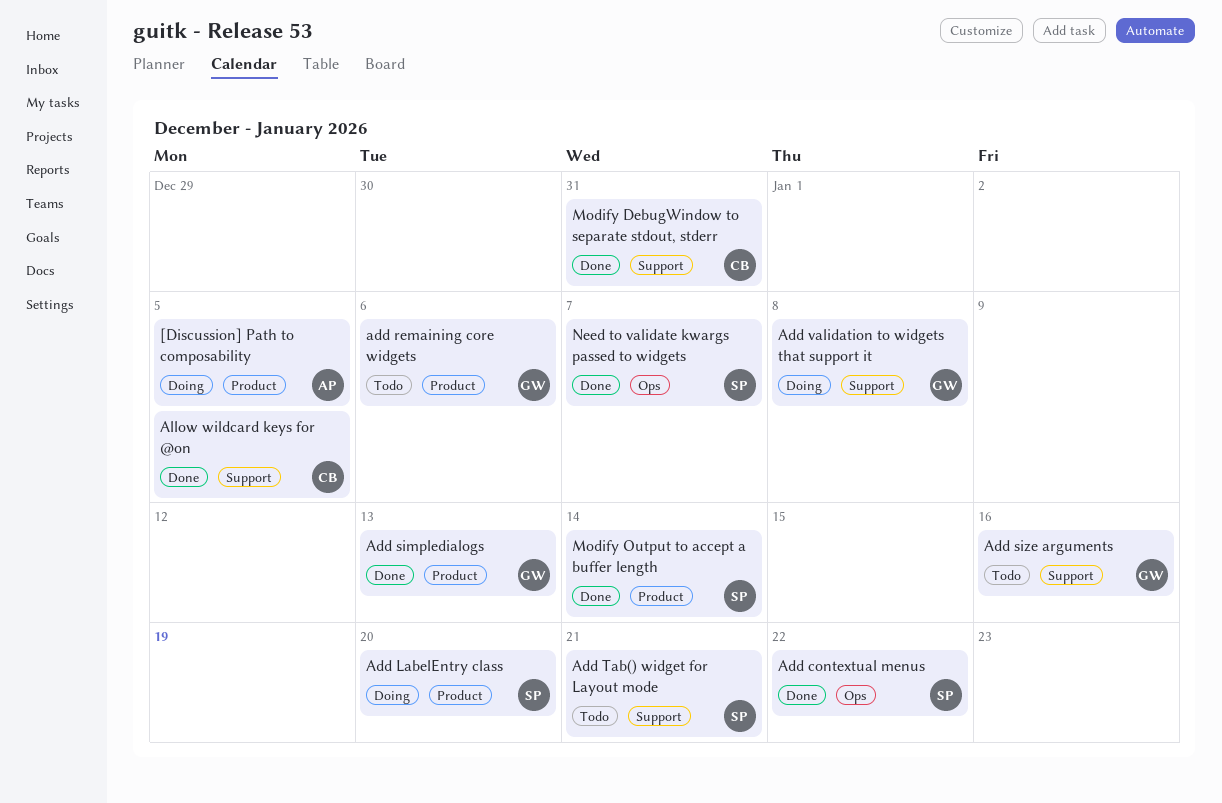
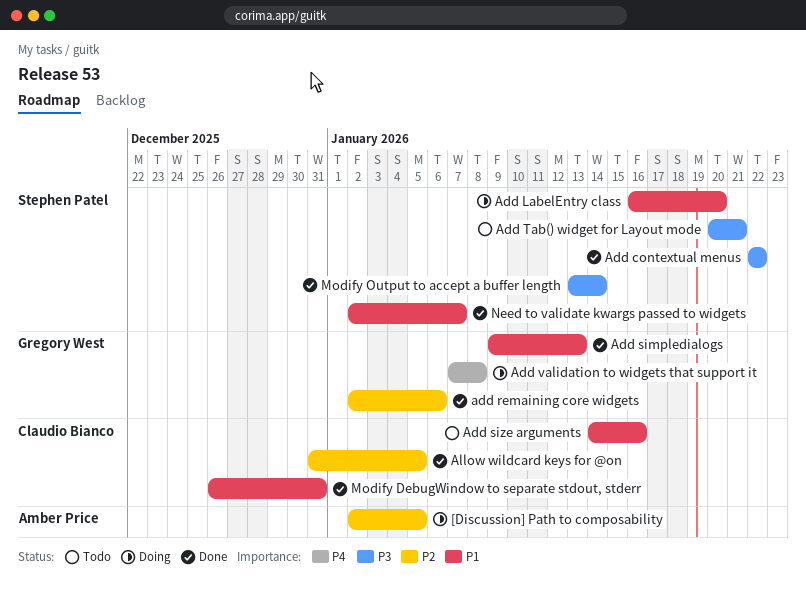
add remaining core widgets, status: Todo -> Done
Add size arguments, owner: Gregory West -> Claudio Bianco

